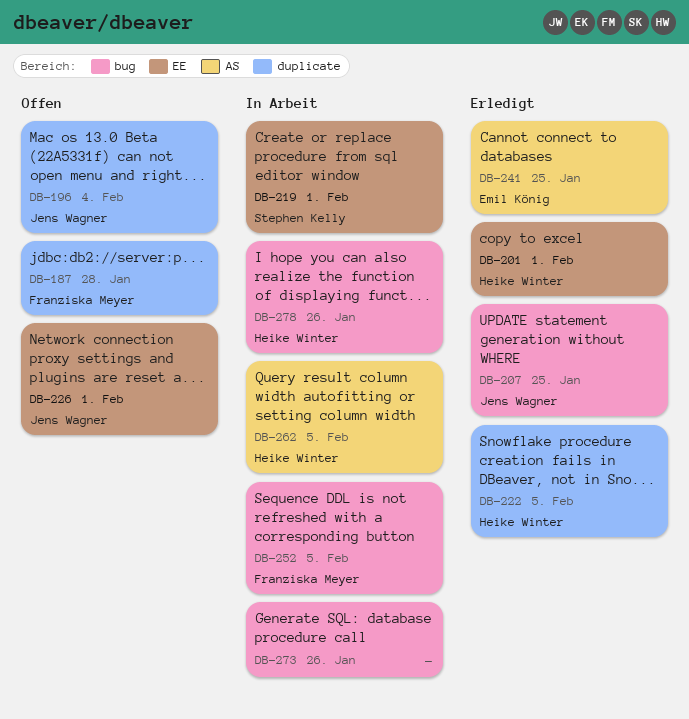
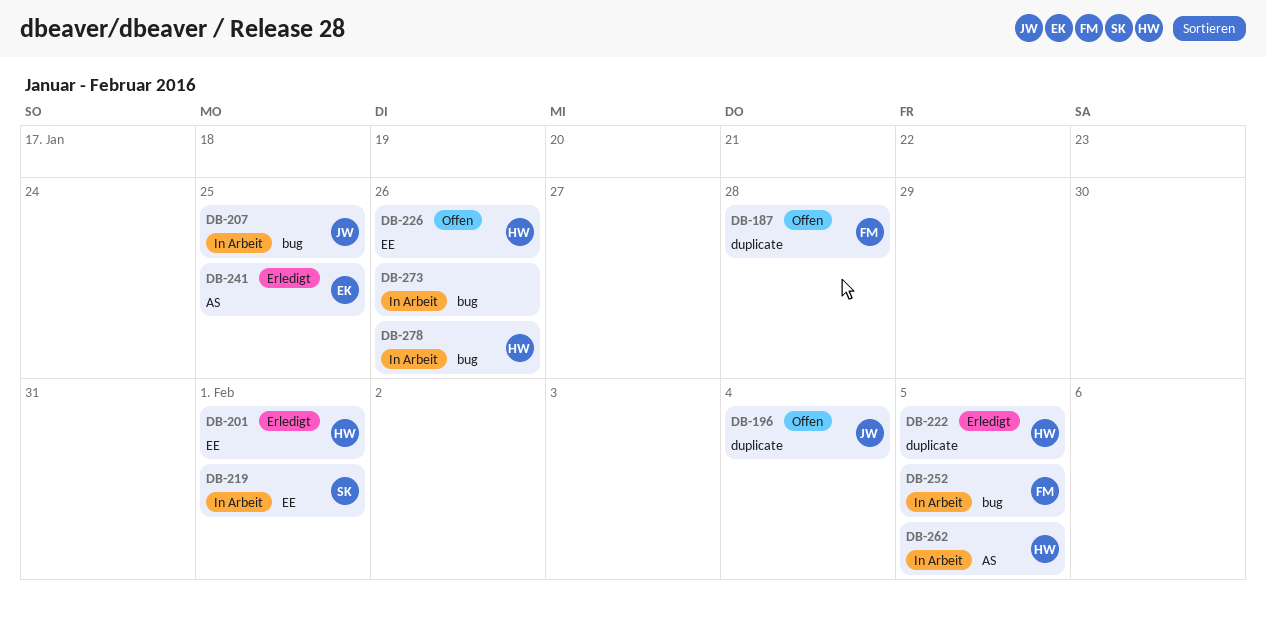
DB-207, status: Erledigt -> In Arbeit
DB-226, owner: Jens Wagner -> Heike Winter
DB-226, due: Feb 1 -> Jan 26

